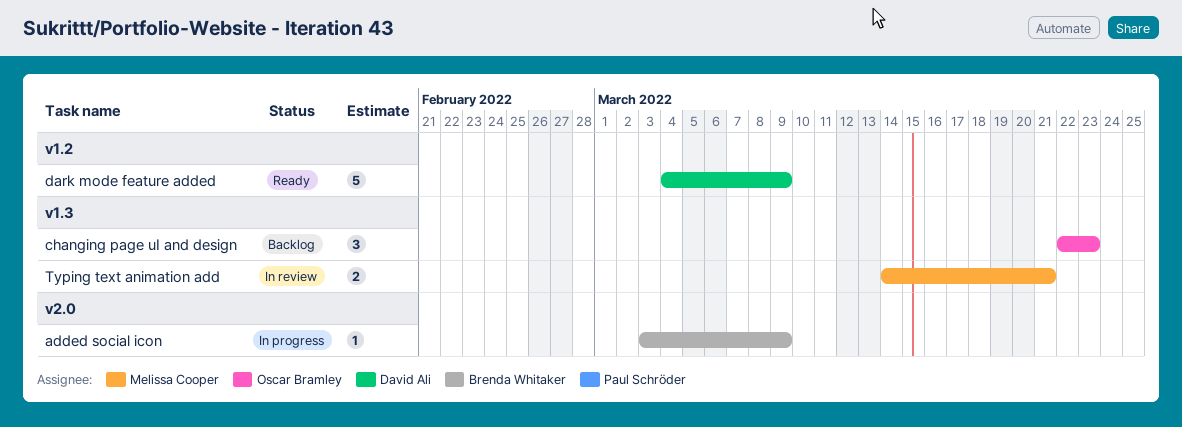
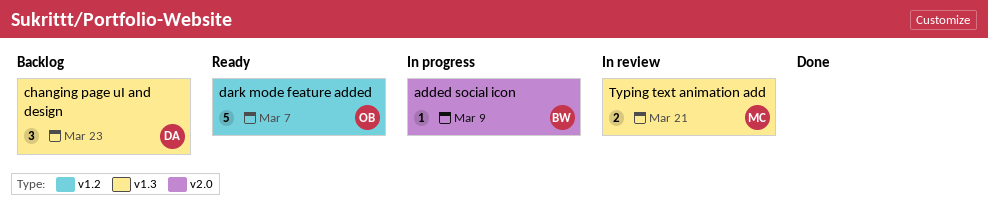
changing page uI and design, owner: Oscar Bramley -> David Ali
dark mode feature added, owner: David Ali -> Oscar Bramley
dark mode feature added, due: Mar 9 -> Mar 7

